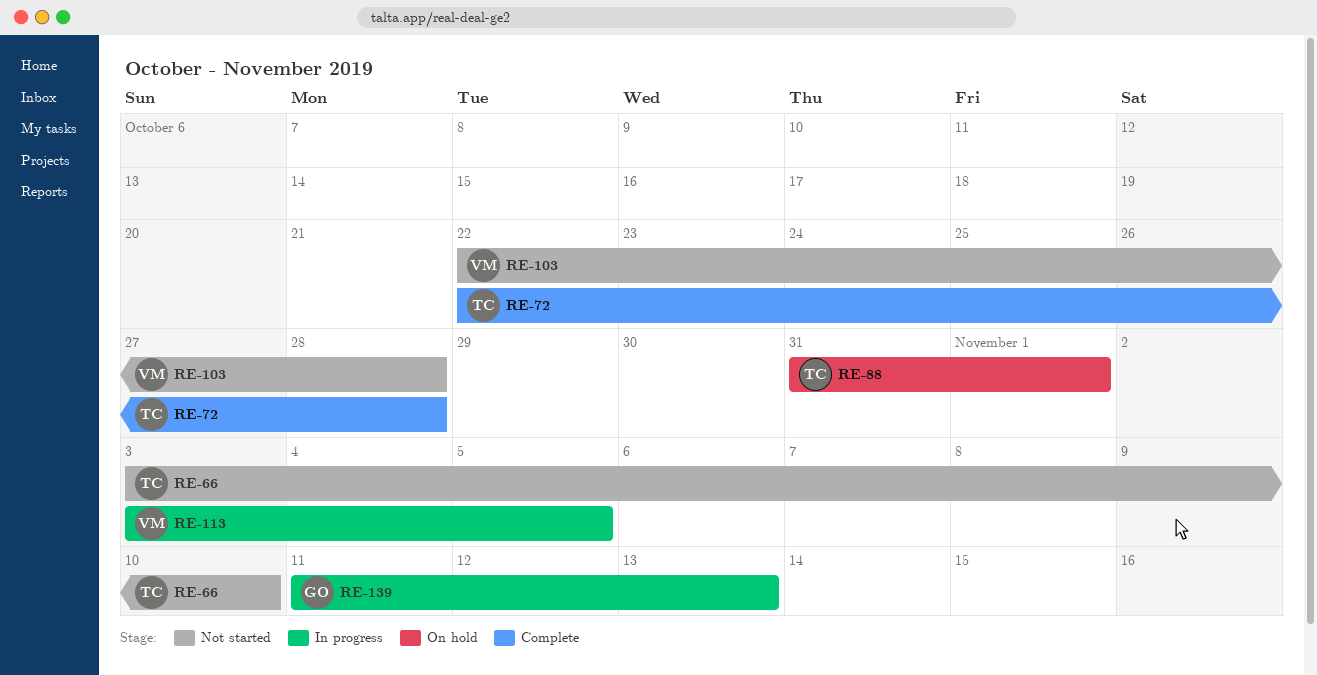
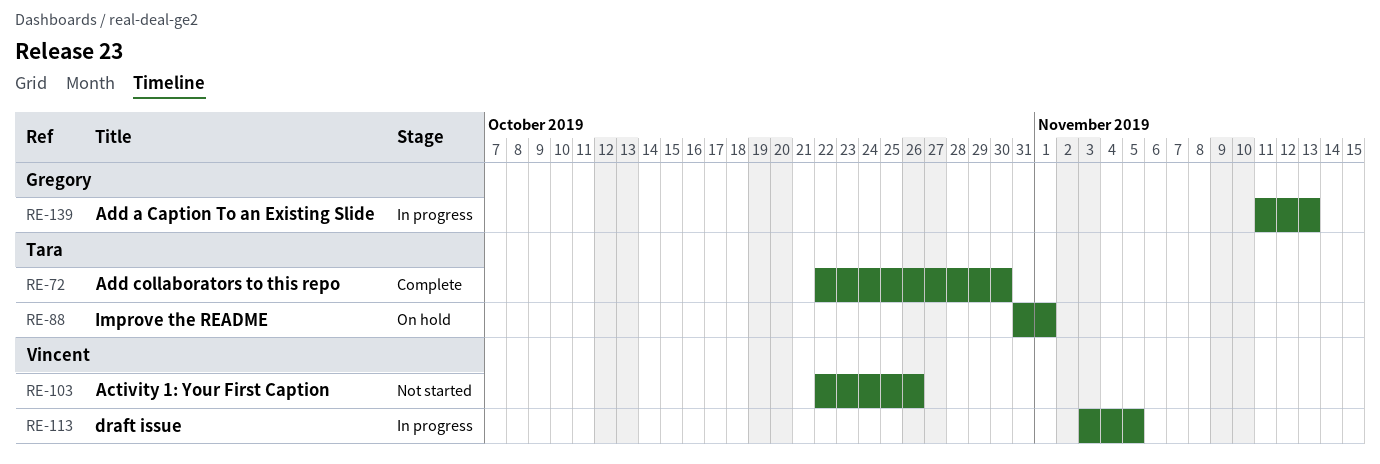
RE-66: present -> none
RE-72, due: Oct 28 -> Oct 30
RE-103, due: Oct 28 -> Oct 26

